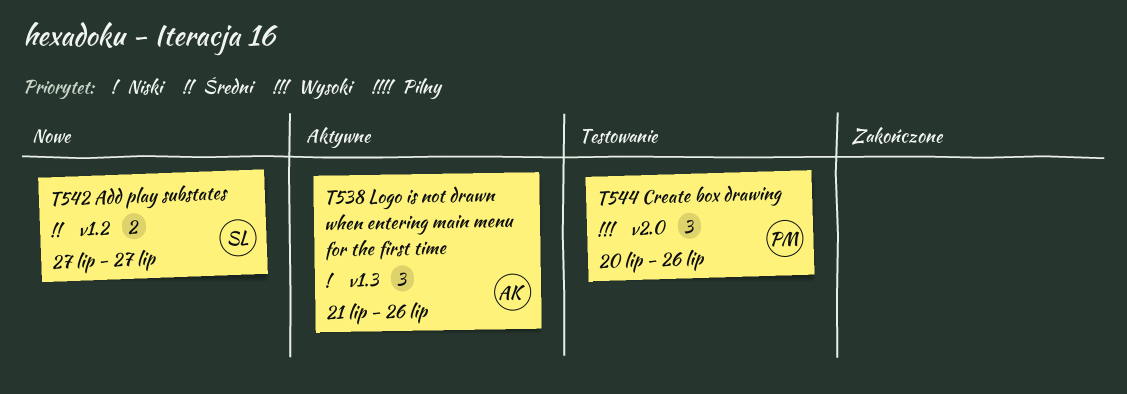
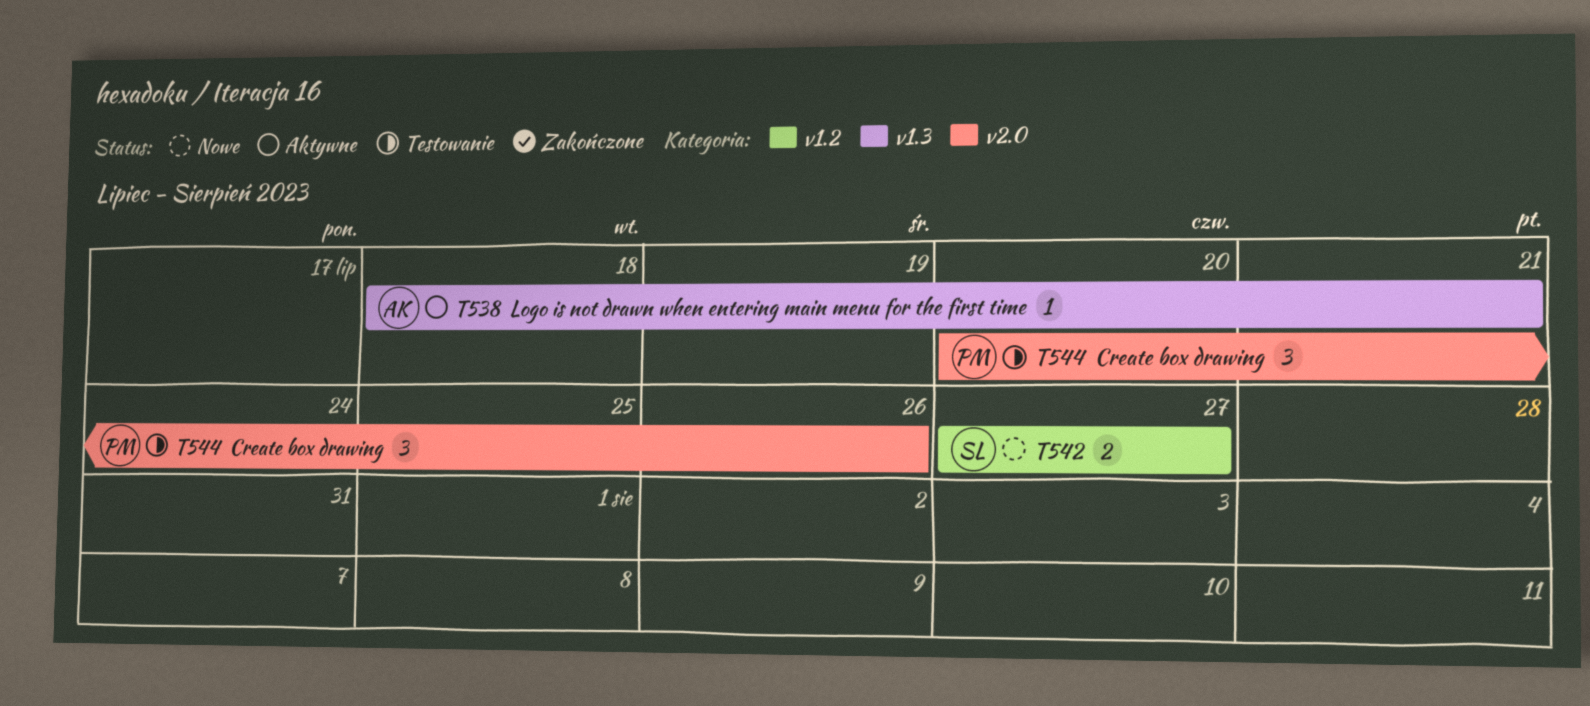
T538, estimate: 3 -> 1
T538, start: Jul 21 -> Jul 18
T538, due: Jul 26 -> Jul 21

